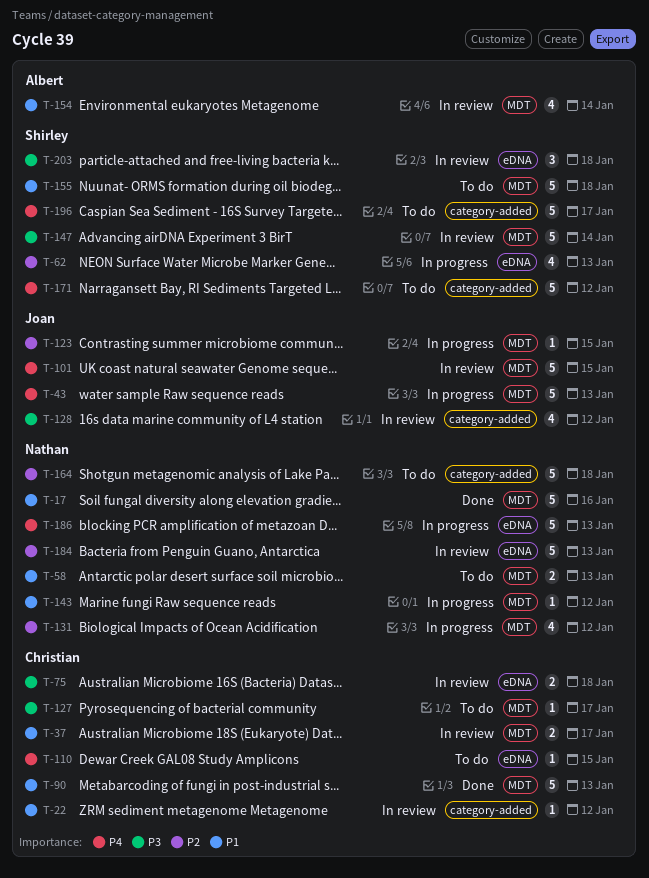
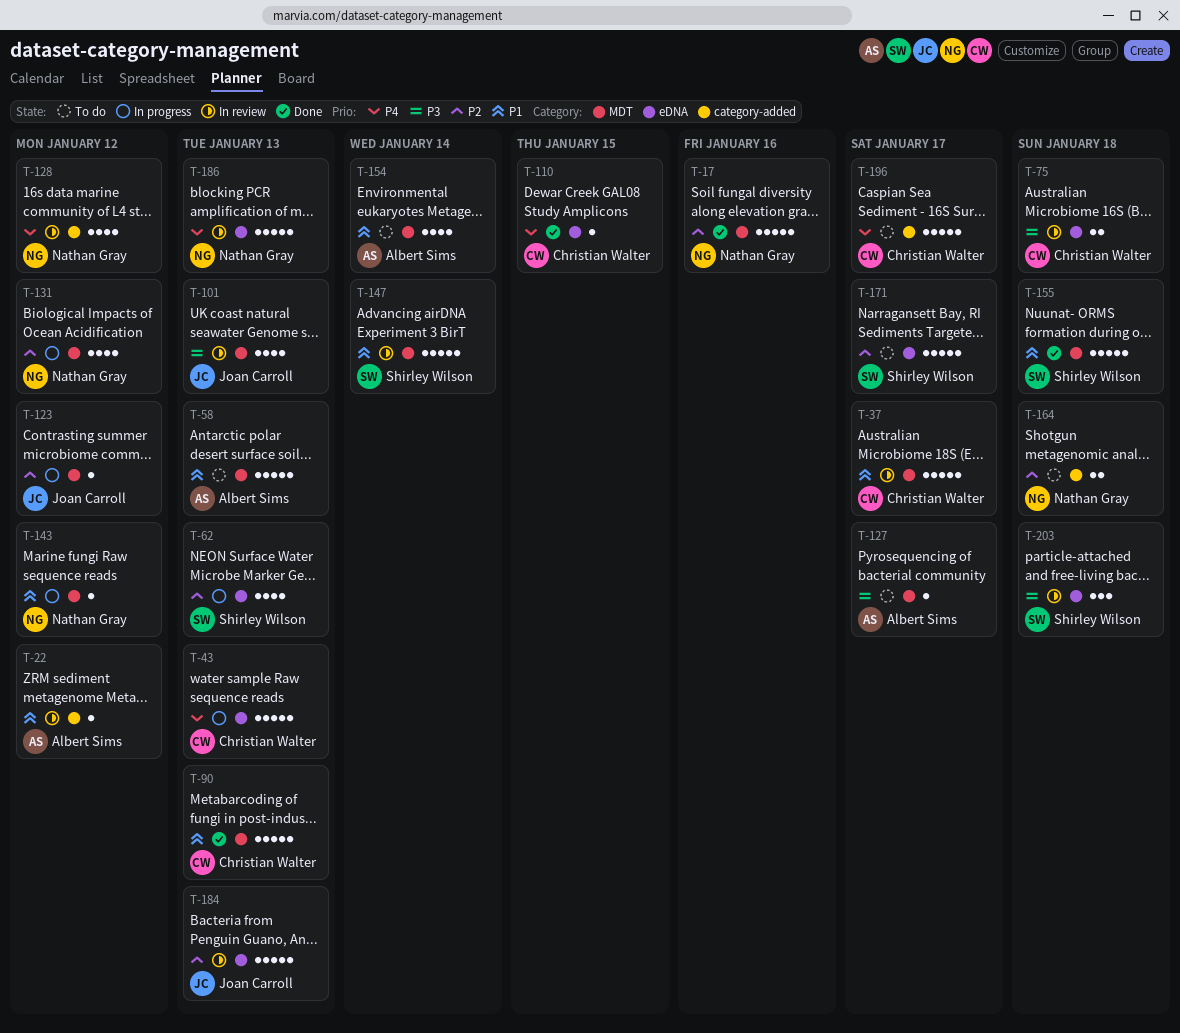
T-17, priority: P1 -> P2
T-22, owner: Christian Walter -> Albert Sims
T-37, estimate: 2 -> 5
T-43, owner: Joan Carroll -> Christian Walter
T-43, label: MDT -> eDNA
T-58, owner: Nathan Gray -> Albert Sims
T-58, estimate: 2 -> 5
T-101, priority: P4 -> P3
T-101, estimate: 5 -> 4
T-101, due: Jan 15 -> Jan 13
T-110, status: To do -> Done
T-123, due: Jan 15 -> Jan 12
T-127, owner: Christian Walter -> Albert Sims
T-128, owner: Joan Carroll -> Nathan Gray
T-128, priority: P3 -> P4
T-147, priority: P3 -> P1
T-154, status: In review -> To do
T-155, status: To do -> Done
T-164, estimate: 5 -> 2
T-171, priority: P4 -> P2
T-171, label: category-added -> eDNA
T-171, due: Jan 12 -> Jan 17
T-184, owner: Nathan Gray -> Joan Carroll
T-186, status: In progress -> In review
T-196, owner: Shirley Wilson -> Christian Walter

